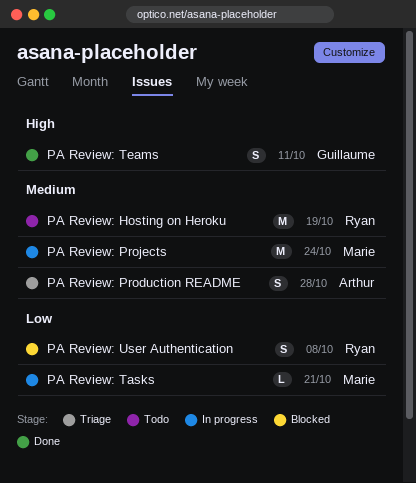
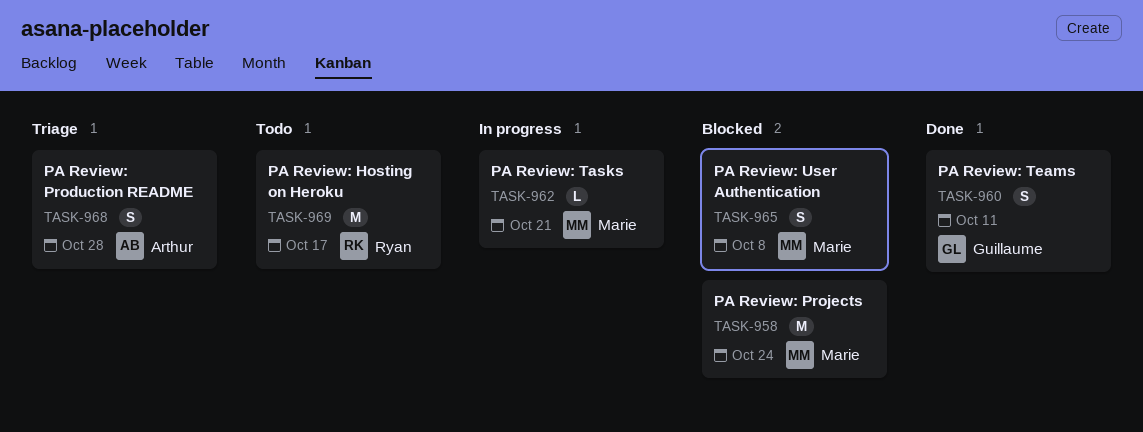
PA Review: Hosting on Heroku, due: Oct 19 -> Oct 17
PA Review: Projects, status: In progress -> Blocked
PA Review: User Authentication, owner: Ryan -> Marie

